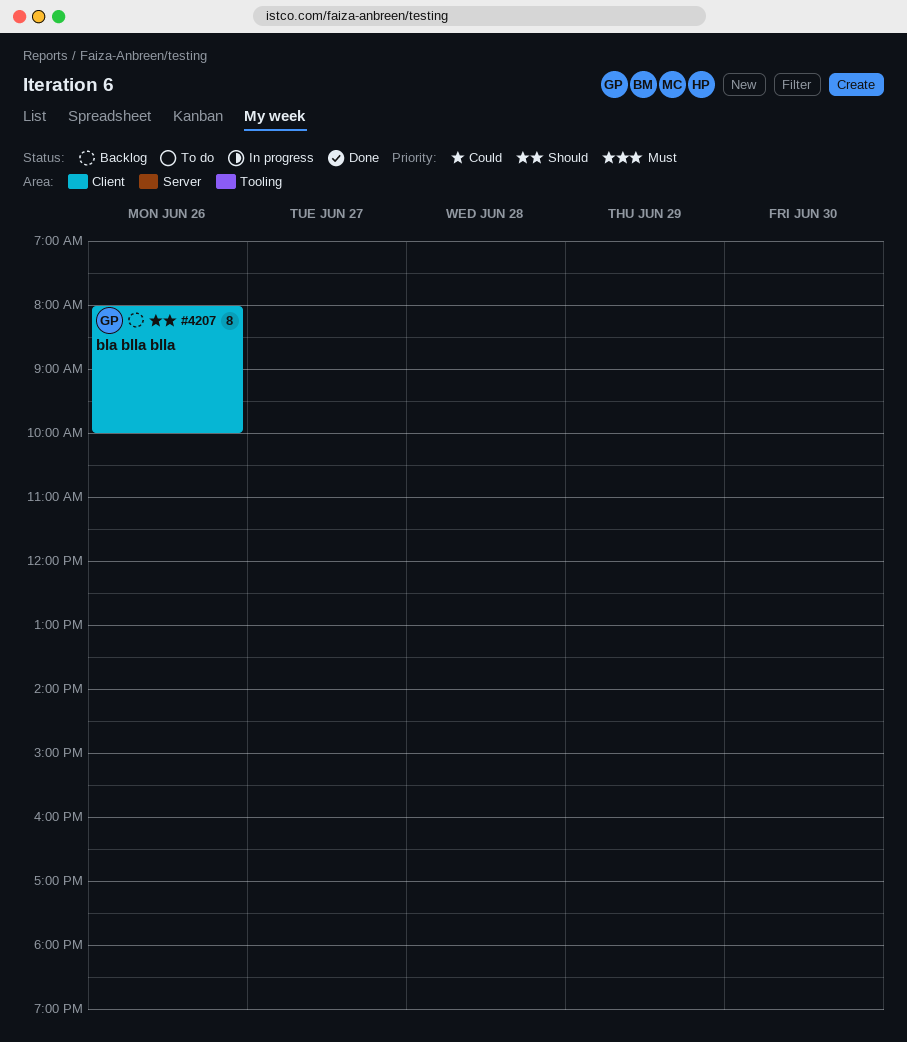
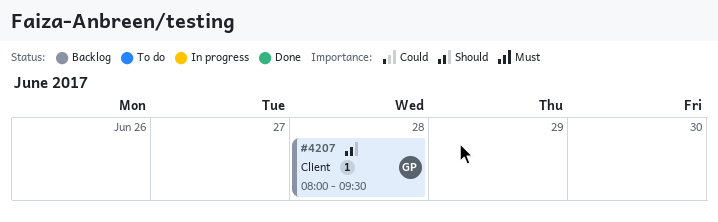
#4207, estimate: 8 -> 1
#4207, day: Jun 26 -> Jun 28
#4207, ends: 10:00 -> 09:30

